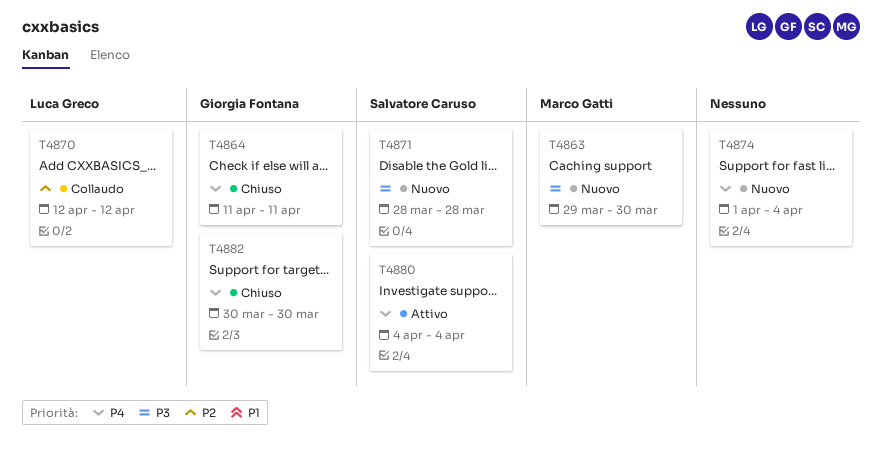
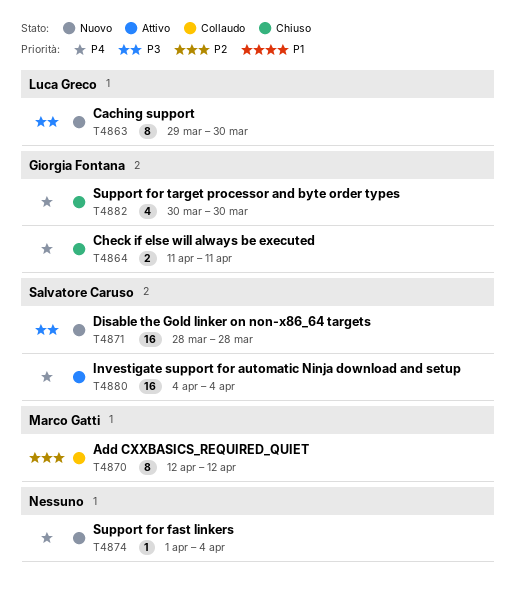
T4863, owner: Marco Gatti -> Luca Greco
T4870, owner: Luca Greco -> Marco Gatti

